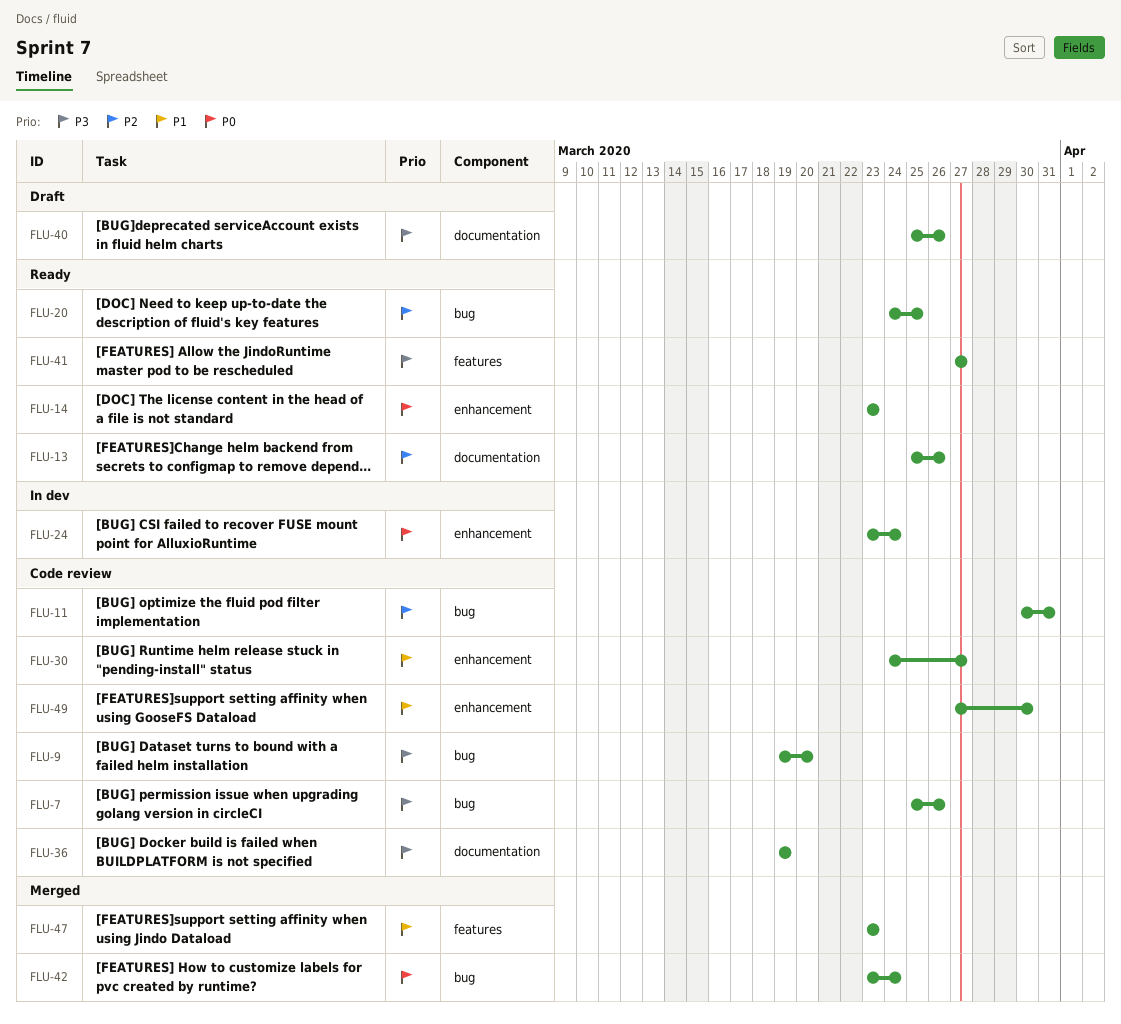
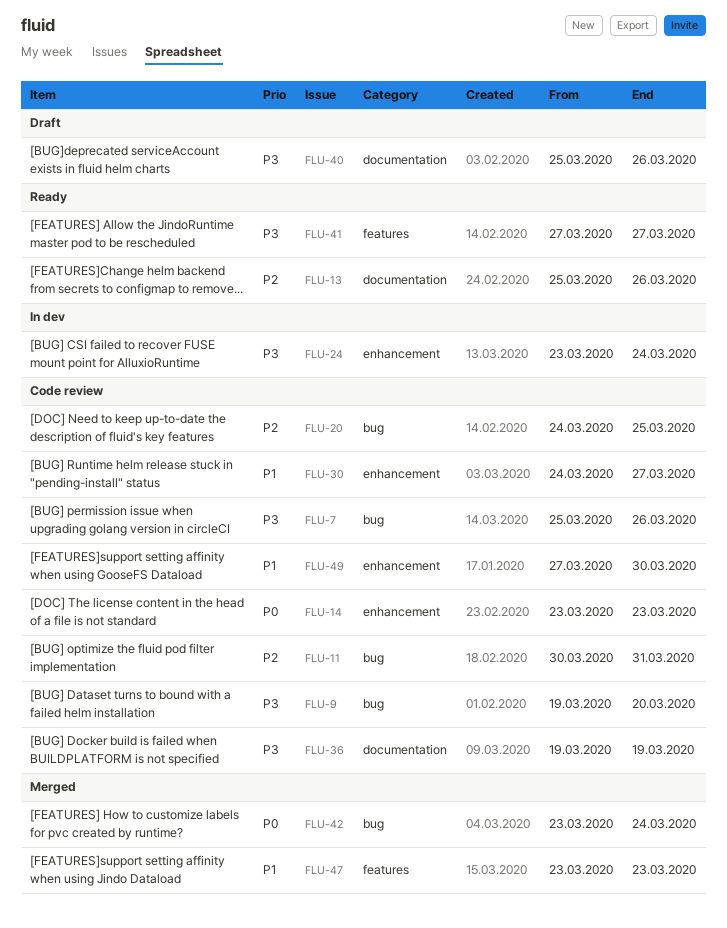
FLU-14, status: Ready -> Code review
FLU-20, status: Ready -> Code review
FLU-24, priority: P0 -> P3

